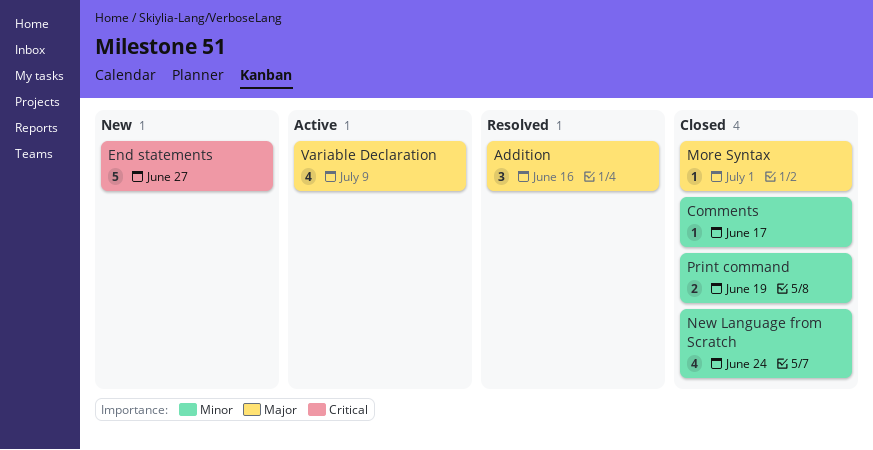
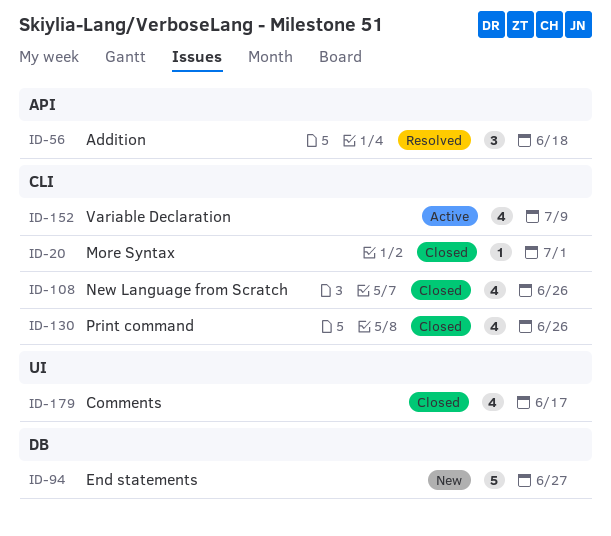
Addition, due: Jun 16 -> Jun 18
Comments, estimate: 1 -> 4
New Language from Scratch, due: Jun 24 -> Jun 26
Print command, estimate: 2 -> 4
Print command, due: Jun 19 -> Jun 26

